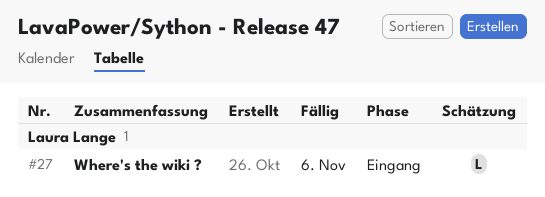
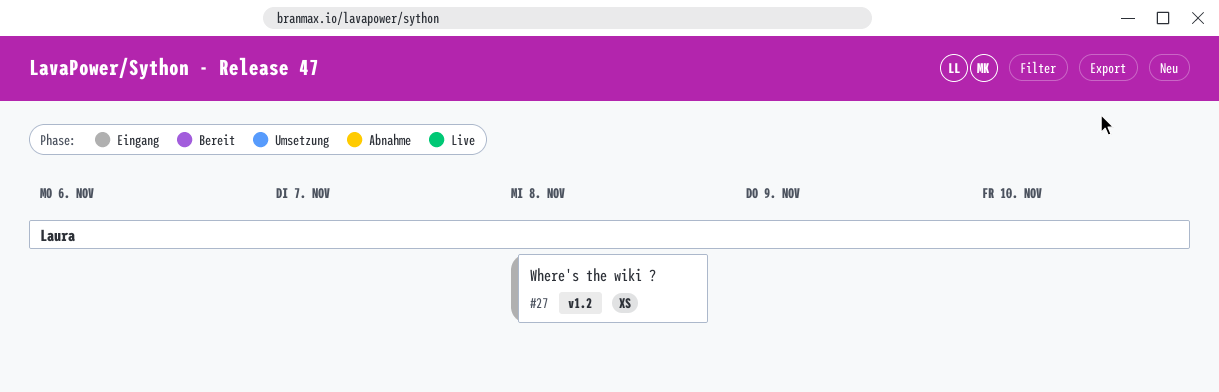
#27, estimate: L -> XS
#27, due: Nov 6 -> Nov 8

